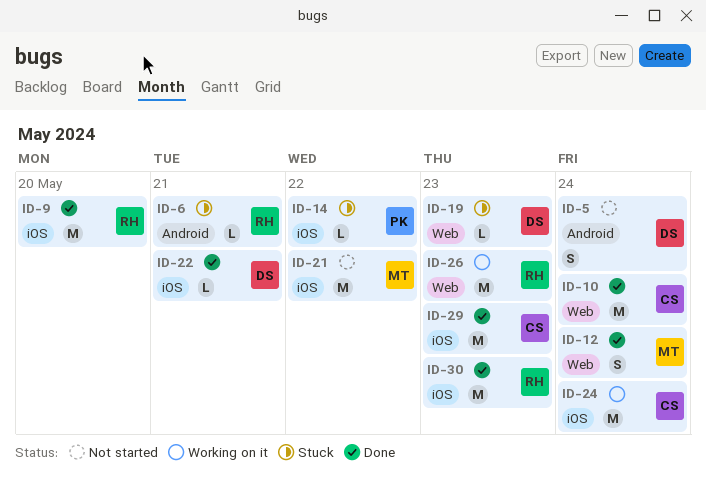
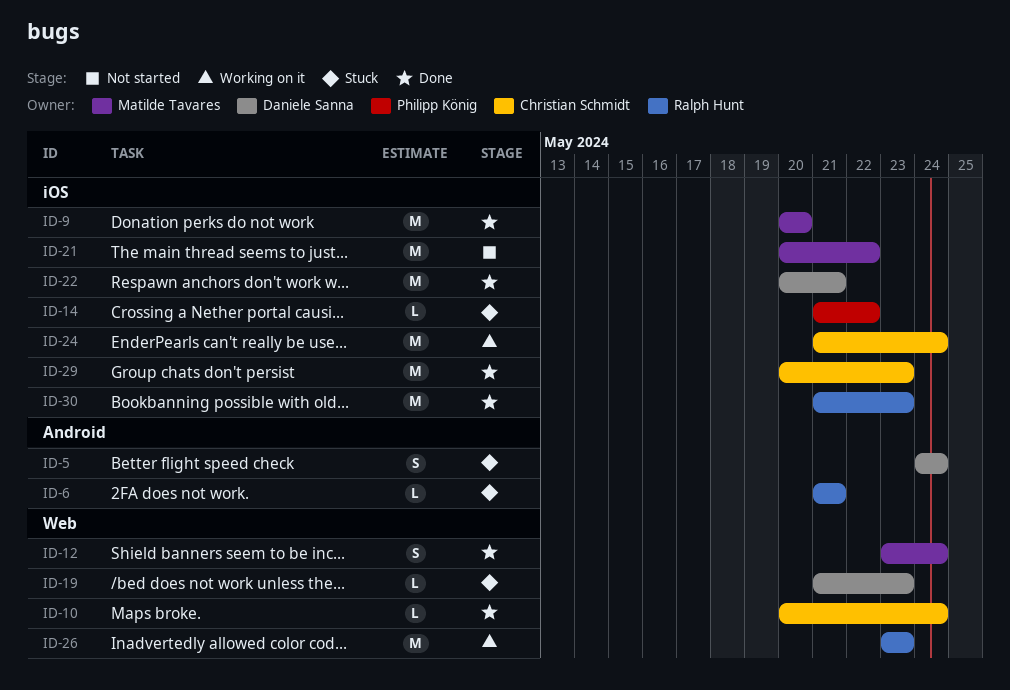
ID-5, status: Not started -> Stuck
ID-9, owner: Ralph Hunt -> Matilde Tavares
ID-10, estimate: M -> L
ID-22, estimate: L -> M

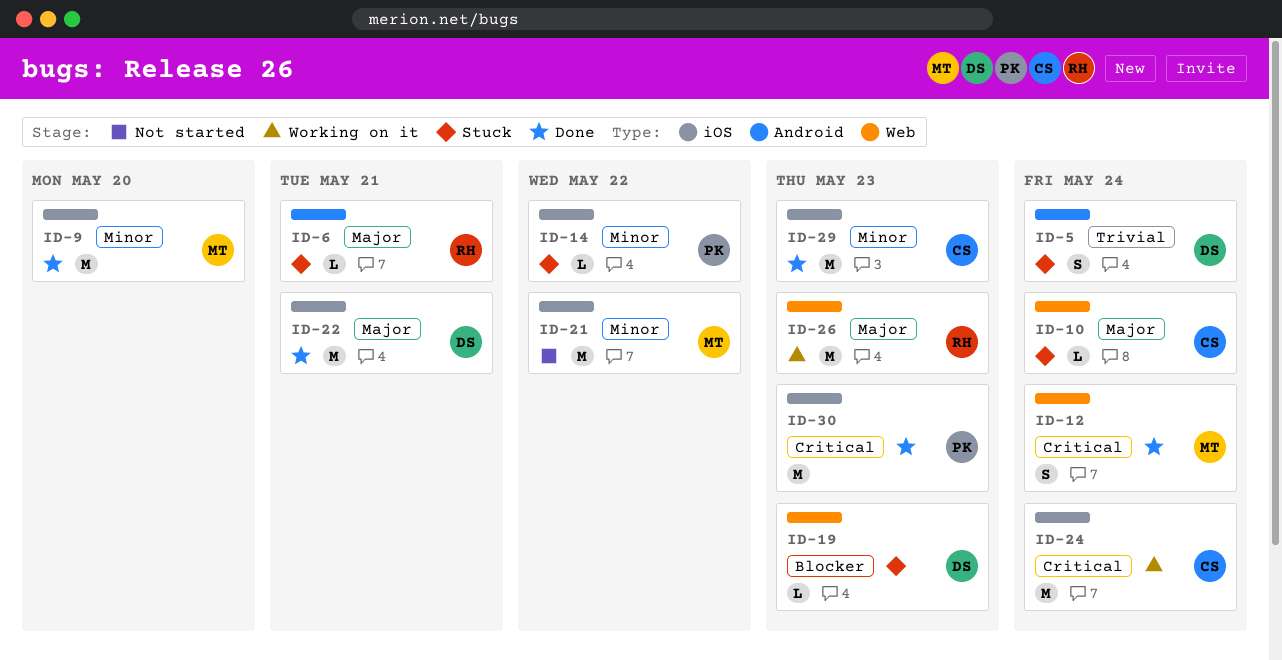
ID-10, status: Done -> Stuck
ID-30, owner: Ralph Hunt -> Philipp König

